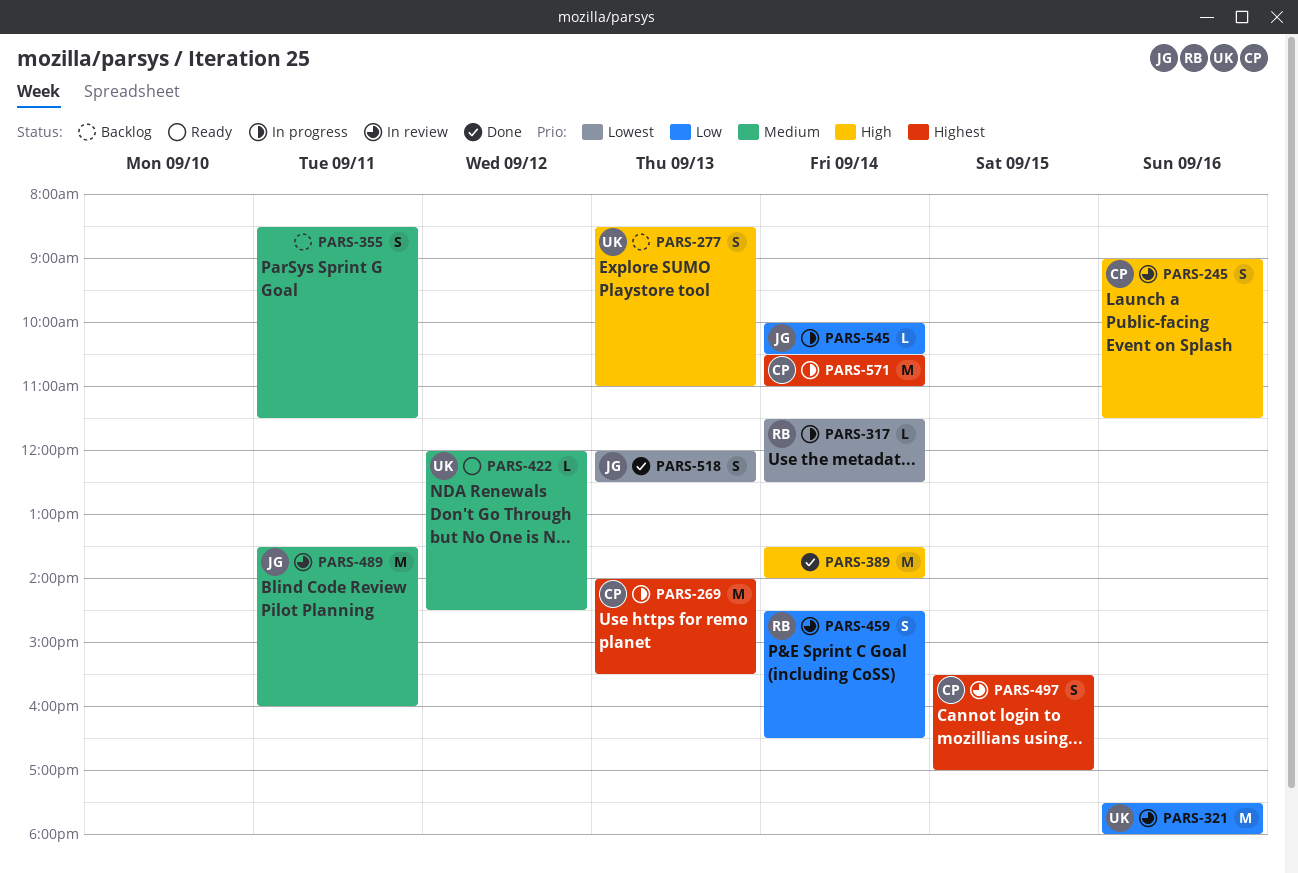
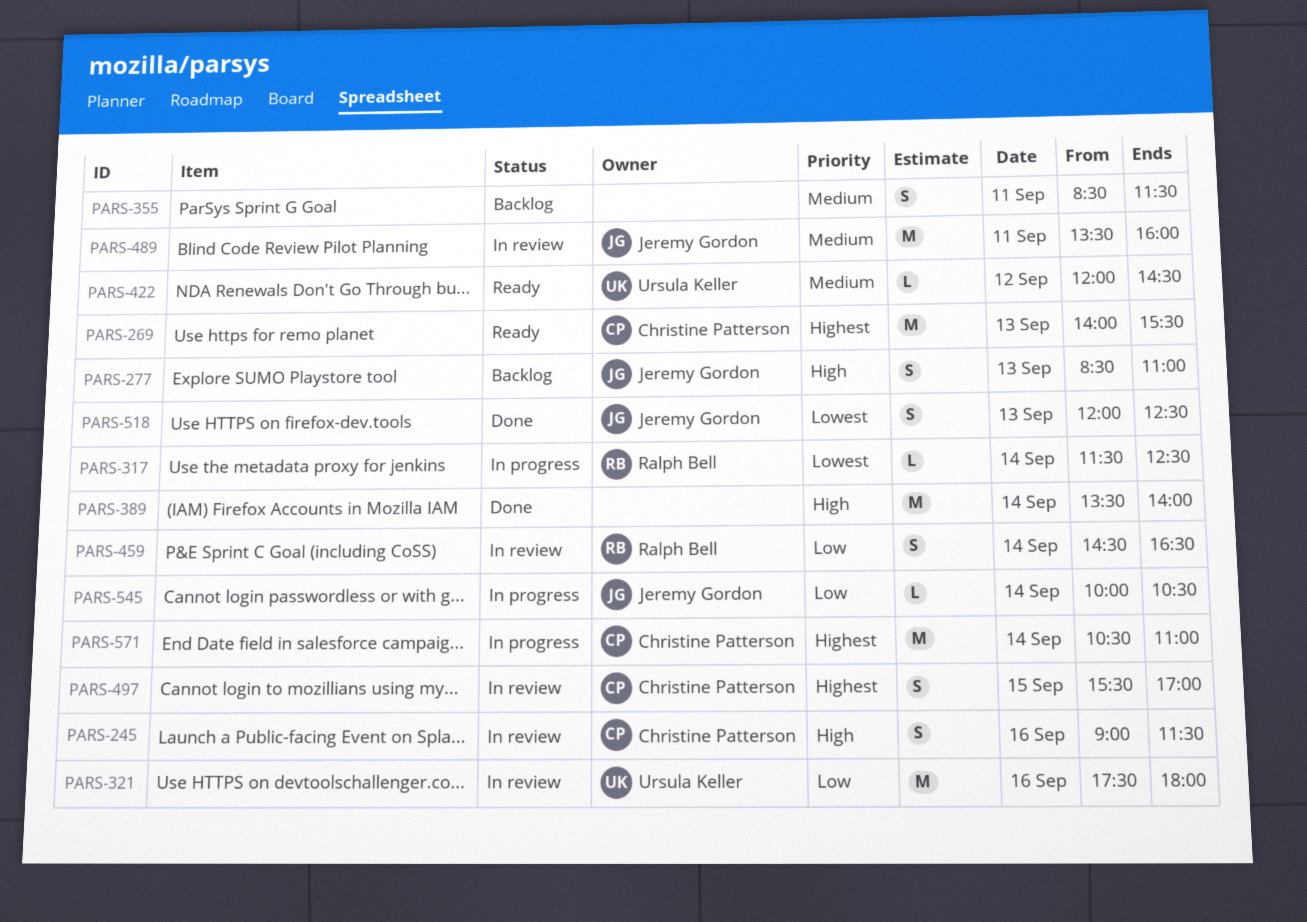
PARS-269, status: In progress -> Ready
PARS-277, owner: Ursula Keller -> Jeremy Gordon

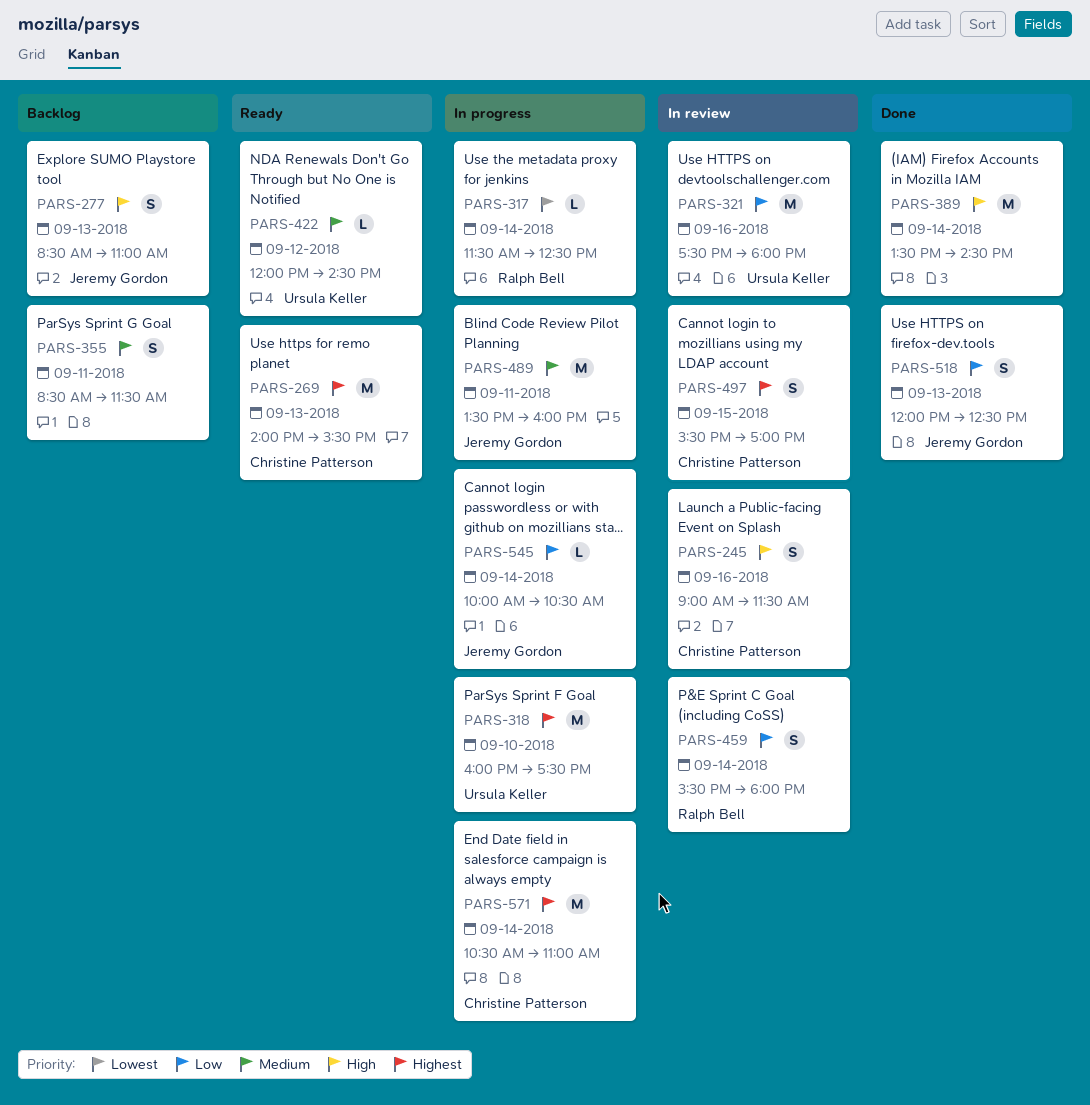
PARS-318: none -> present
PARS-389, ends: 14:00 -> 14:30
PARS-459, begins: 14:30 -> 15:30
PARS-459, ends: 16:30 -> 18:00
PARS-489, status: In review -> In progress
PARS-518, priority: Lowest -> Low

